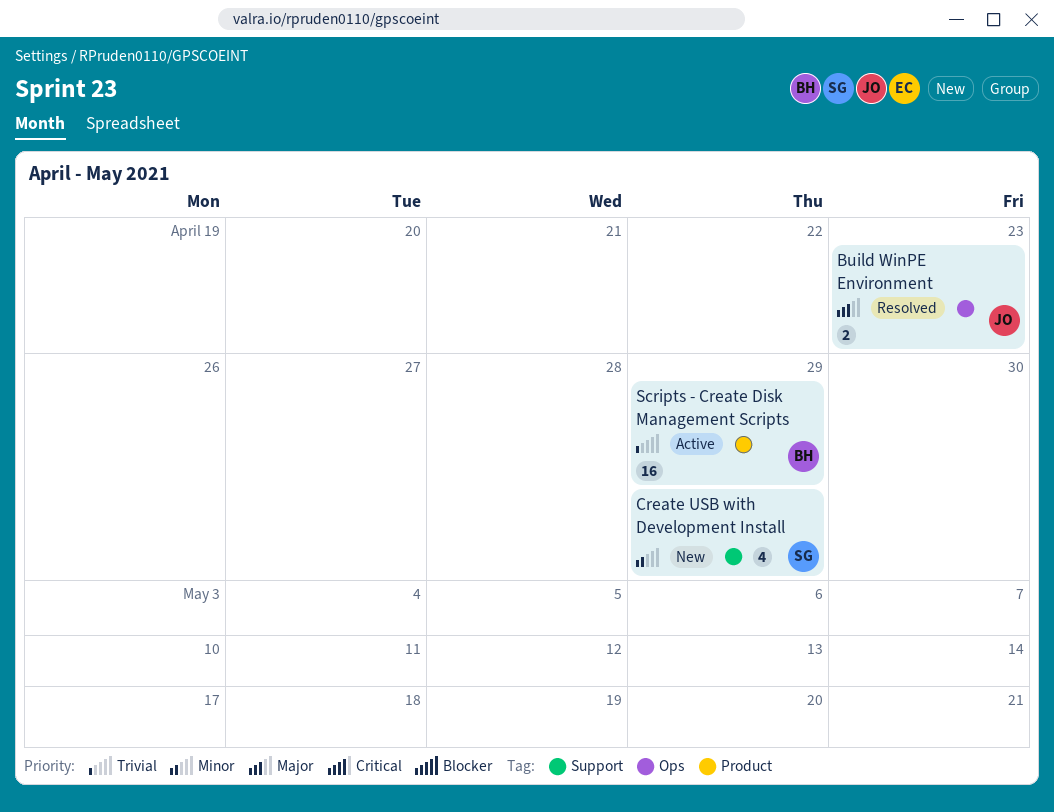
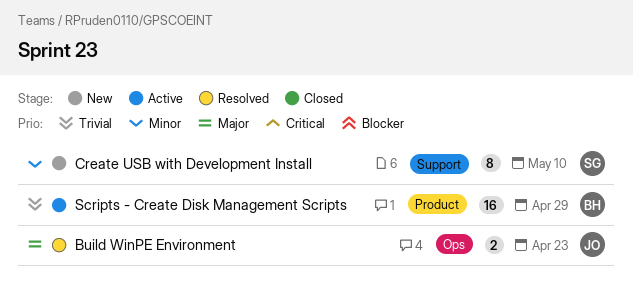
Create USB with Development Install, estimate: 4 -> 8
Create USB with Development Install, due: Apr 29 -> May 10

